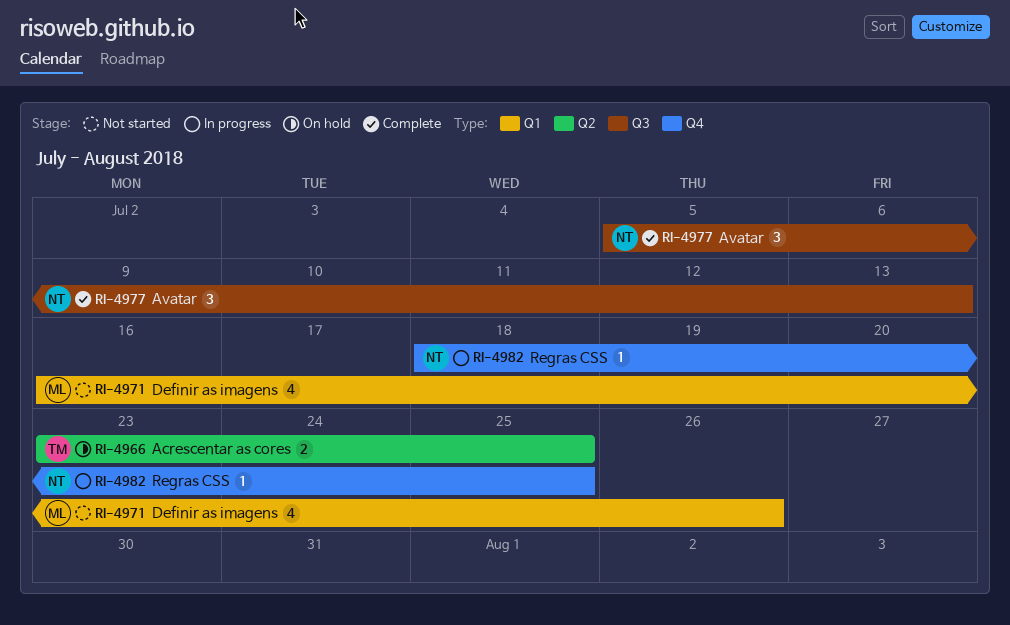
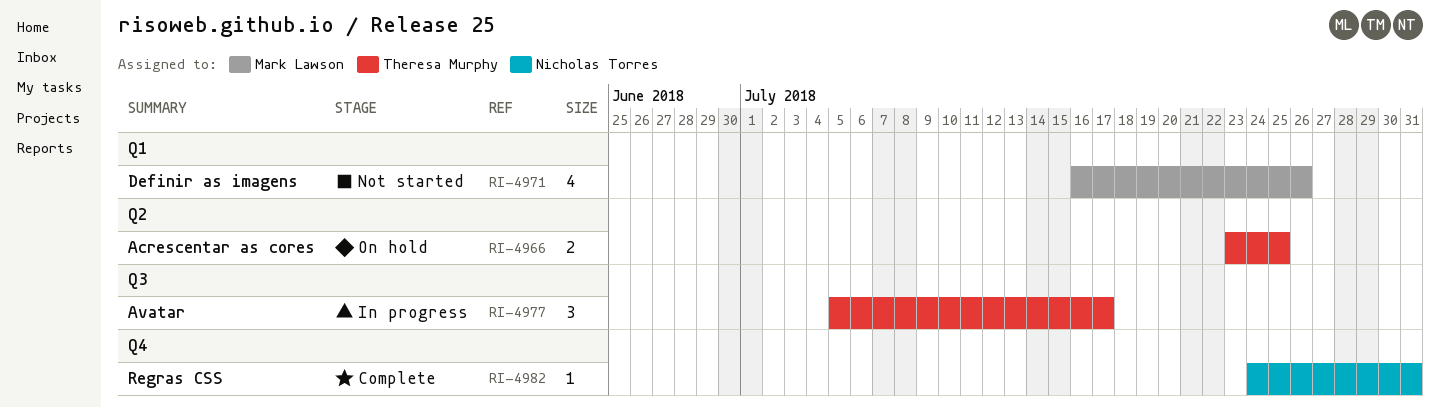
RI-4977, status: Complete -> In progress
RI-4977, owner: Nicholas Torres -> Theresa Murphy
RI-4977, due: Jul 13 -> Jul 17
RI-4982, status: In progress -> Complete
RI-4982, start: Jul 18 -> Jul 24
RI-4982, due: Jul 25 -> Jul 31

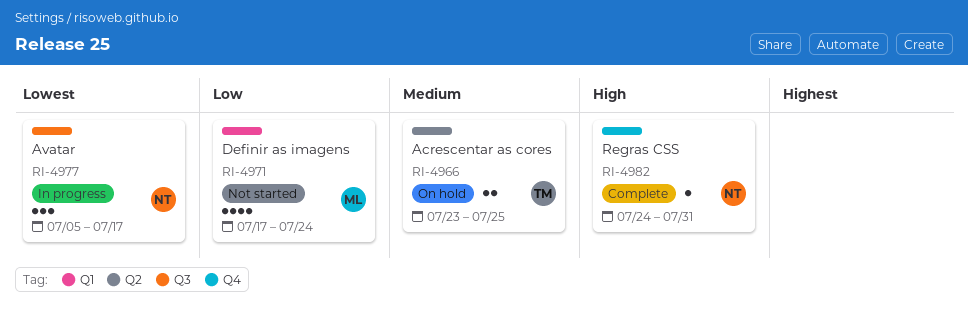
RI-4971, start: Jul 16 -> Jul 17
RI-4971, due: Jul 26 -> Jul 24
RI-4977, owner: Theresa Murphy -> Nicholas Torres

